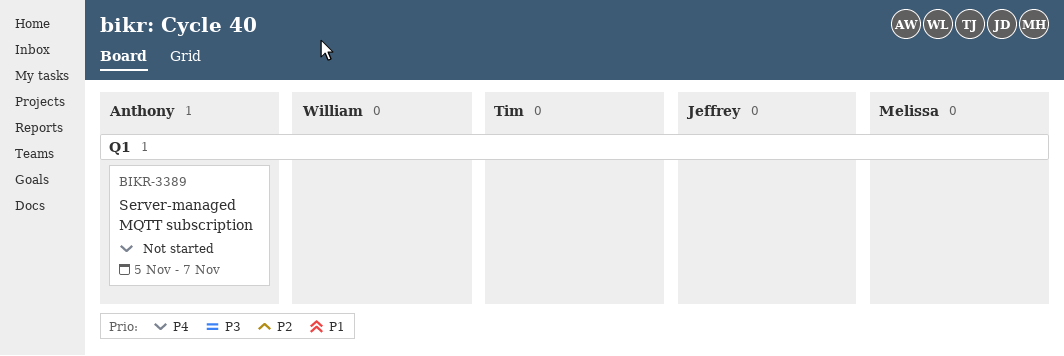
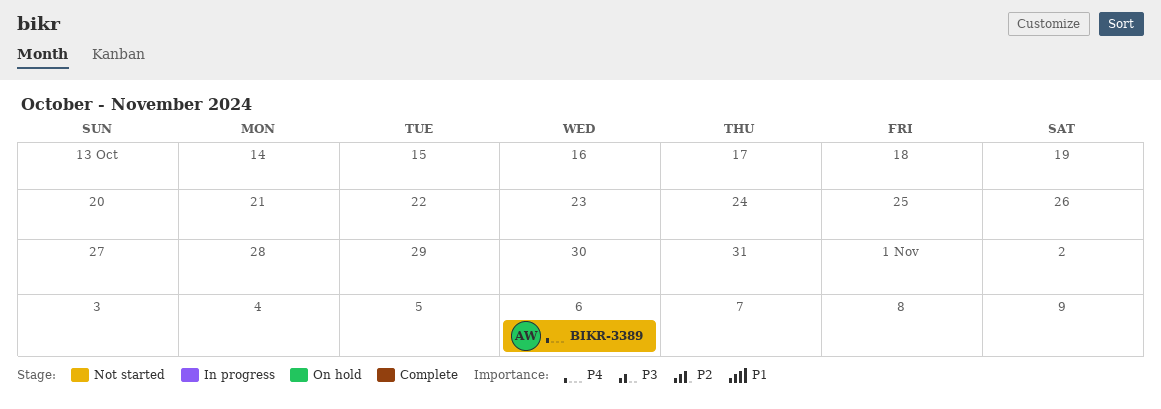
BIKR-3389, start: Nov 5 -> Nov 6
BIKR-3389, due: Nov 7 -> Nov 6

